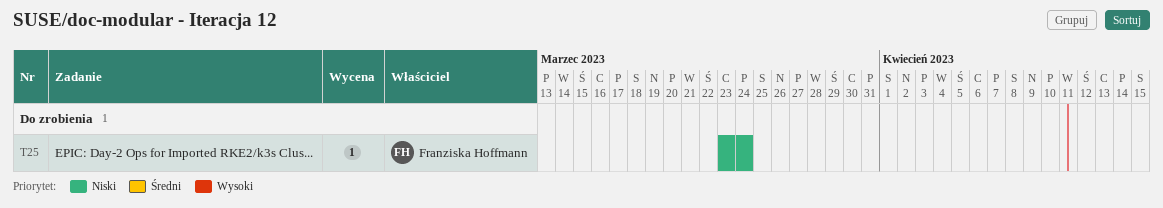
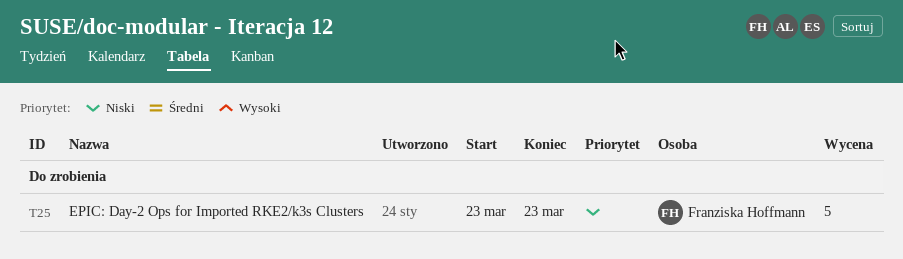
T25, estimate: 1 -> 5
T25, due: Mar 24 -> Mar 23

